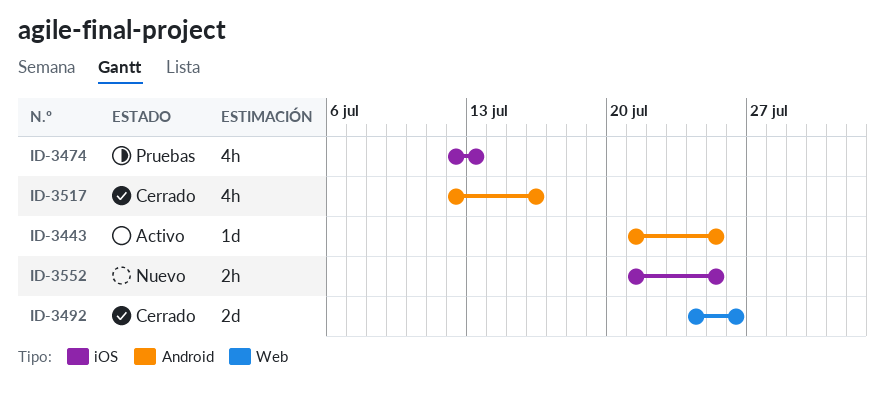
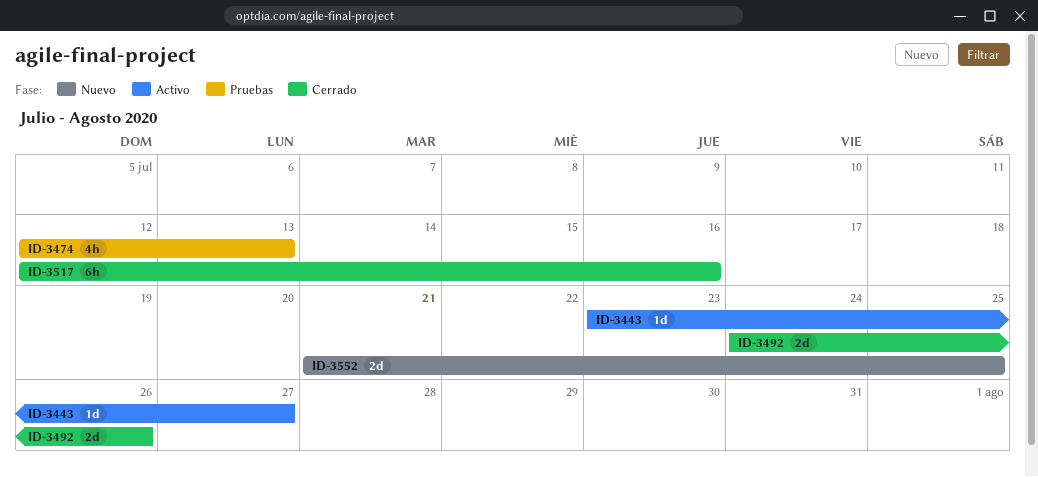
ID-3443, start: Jul 21 -> Jul 23
ID-3443, due: Jul 25 -> Jul 27
ID-3517, estimate: 4h -> 6h
ID-3552, estimate: 2h -> 2d

